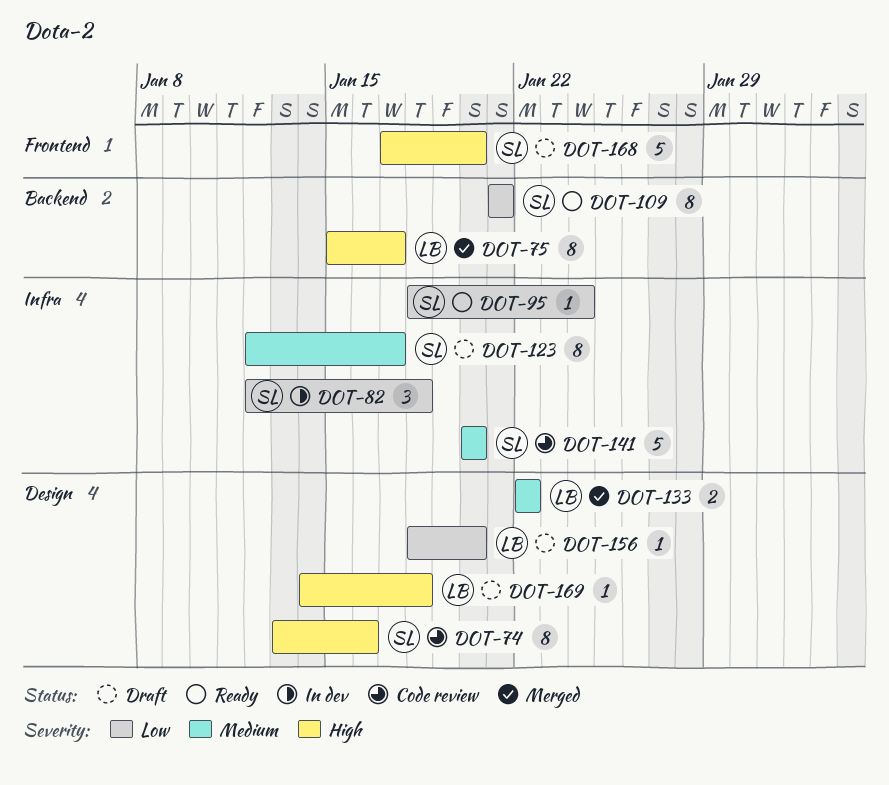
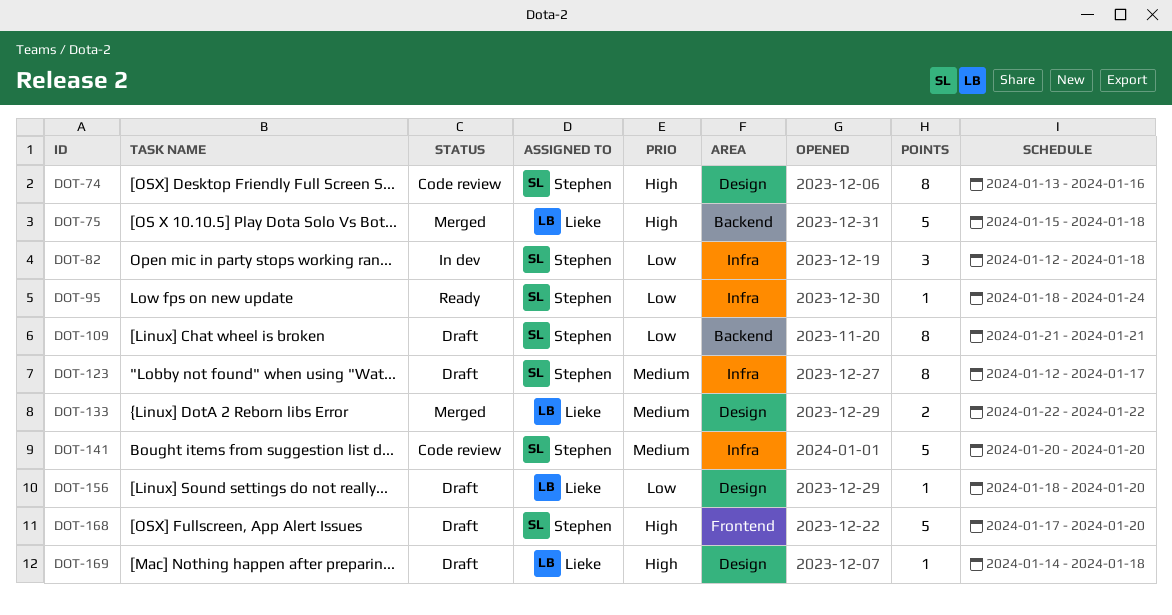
DOT-75, estimate: 8 -> 5
DOT-75, due: Jan 17 -> Jan 18
DOT-109, status: Ready -> Draft

